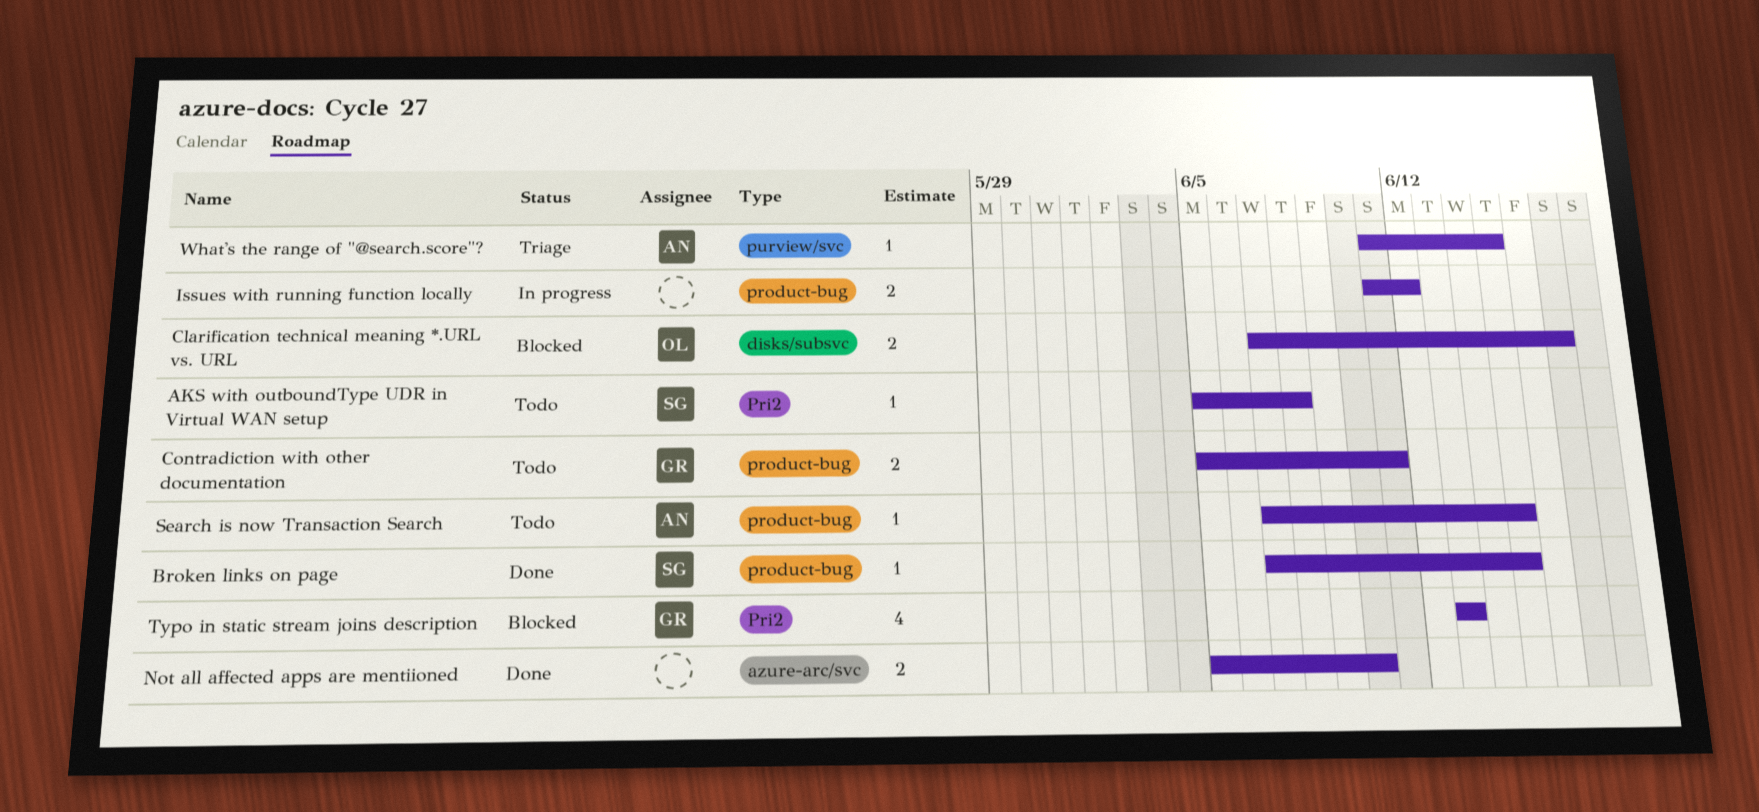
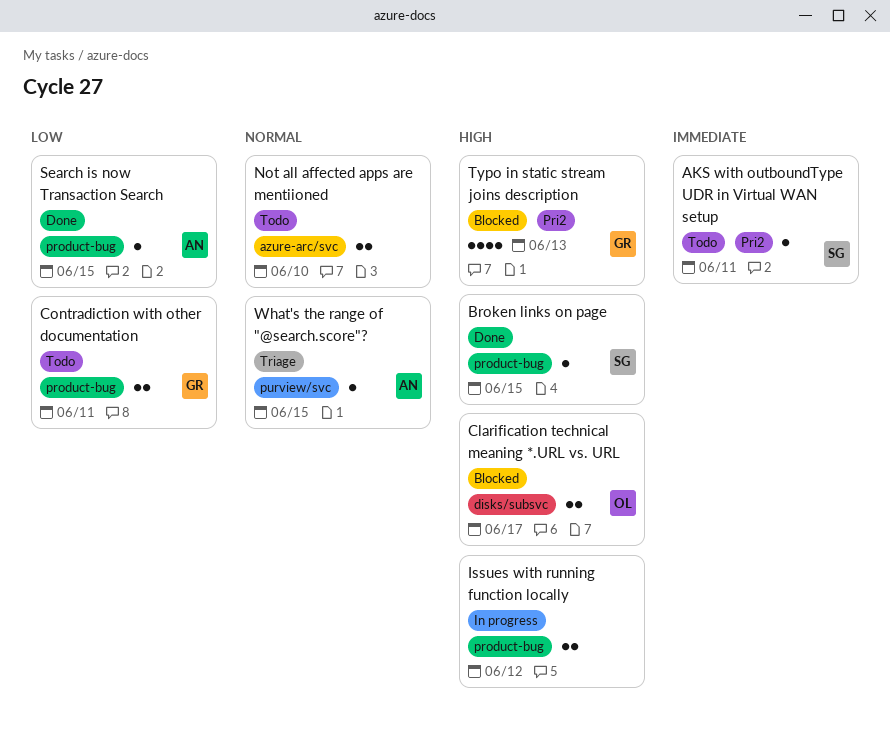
AKS with outboundType UDR in Virtual WAN setup, due: Jun 8 -> Jun 11
Not all affected apps are mentiioned, status: Done -> Todo
Search is now Transaction Search, status: Todo -> Done

